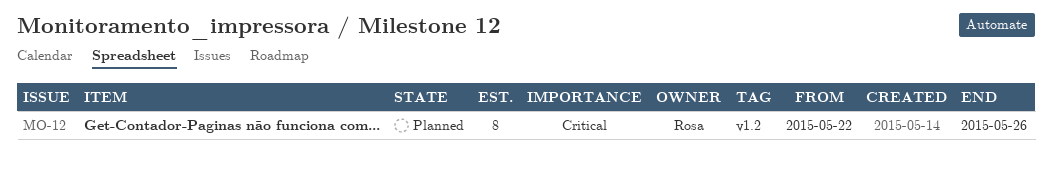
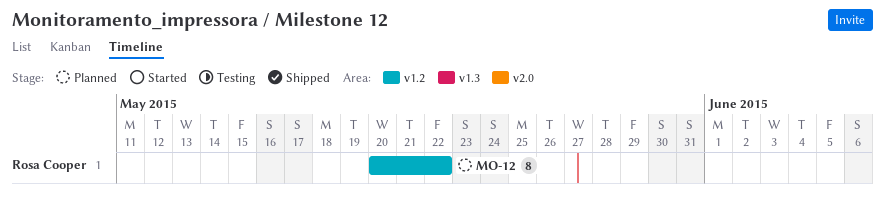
MO-12, start: May 22 -> May 20
MO-12, due: May 26 -> May 22

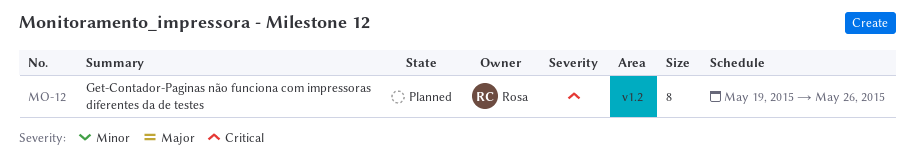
MO-12, start: May 20 -> May 19
MO-12, due: May 22 -> May 26

